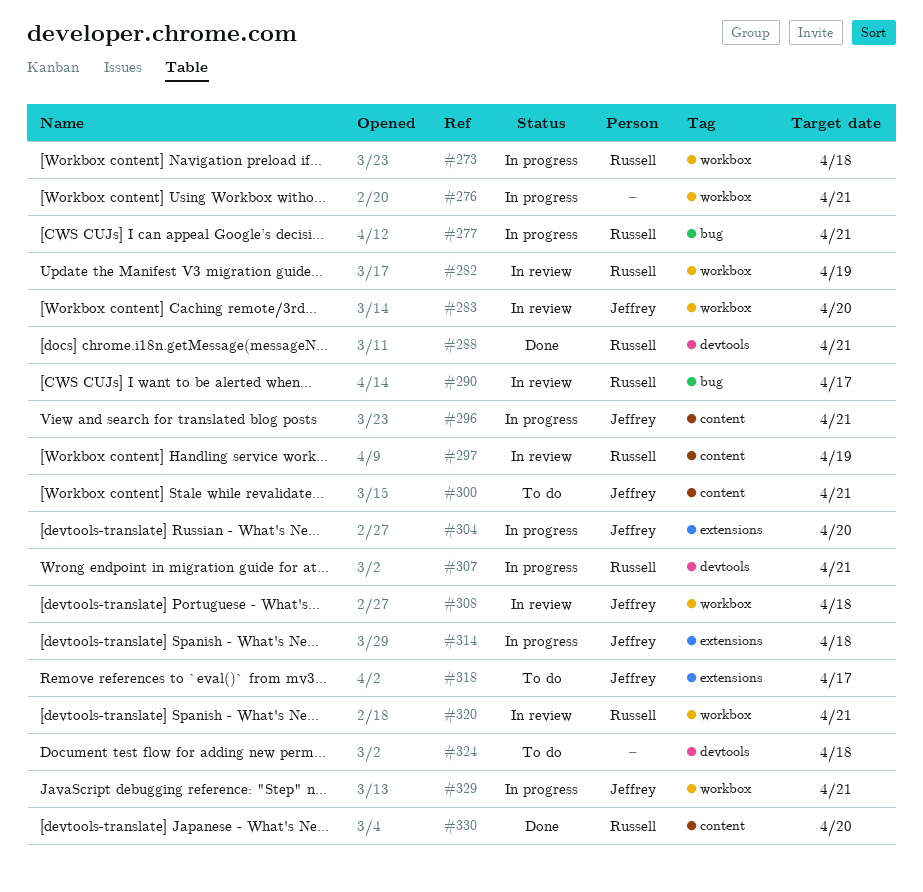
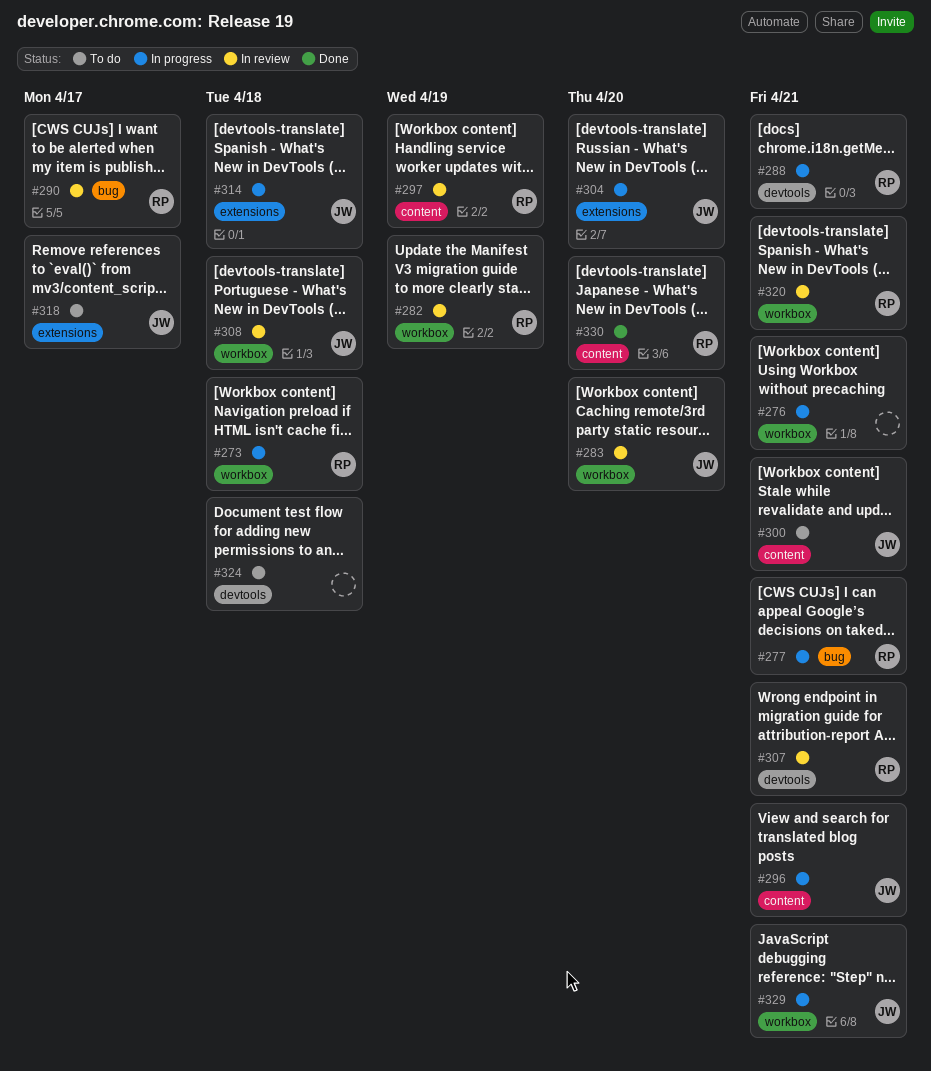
#288, status: Done -> In progress
#307, status: In progress -> In review

